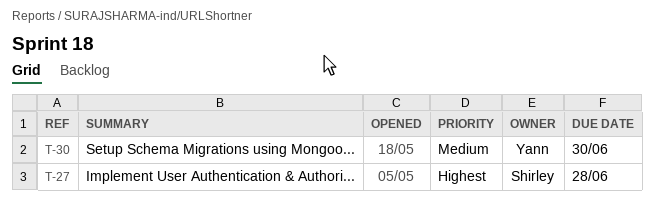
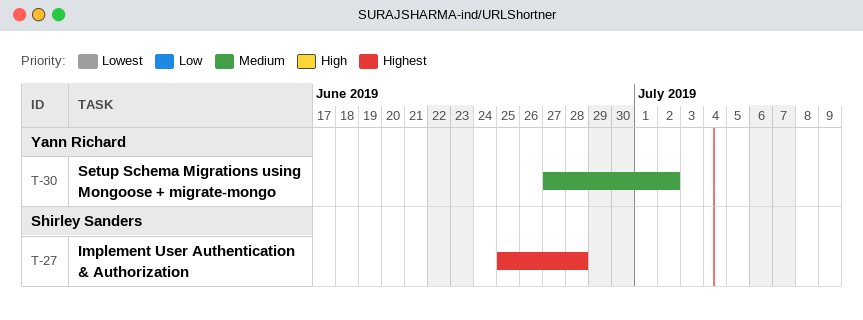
T-30, due: Jun 30 -> Jul 2

